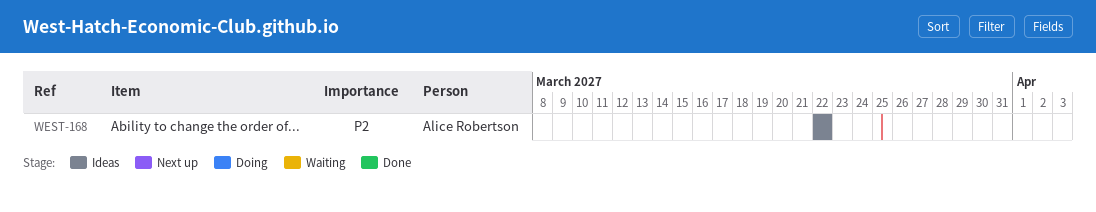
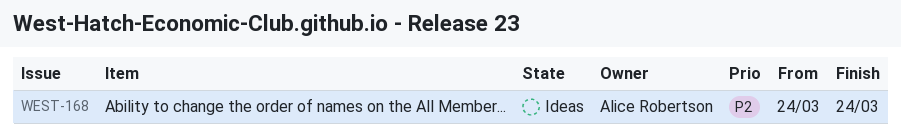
WEST-168, start: Mar 22 -> Mar 24
WEST-168, due: Mar 22 -> Mar 24

